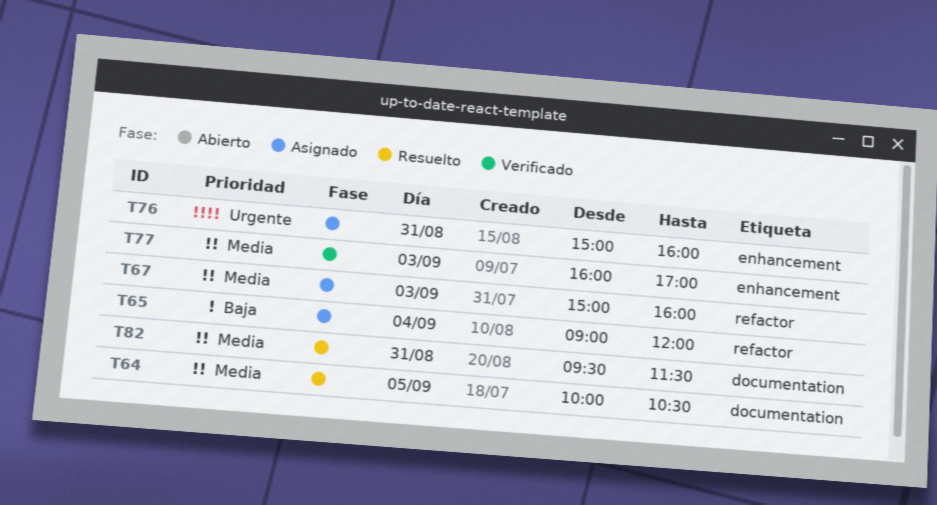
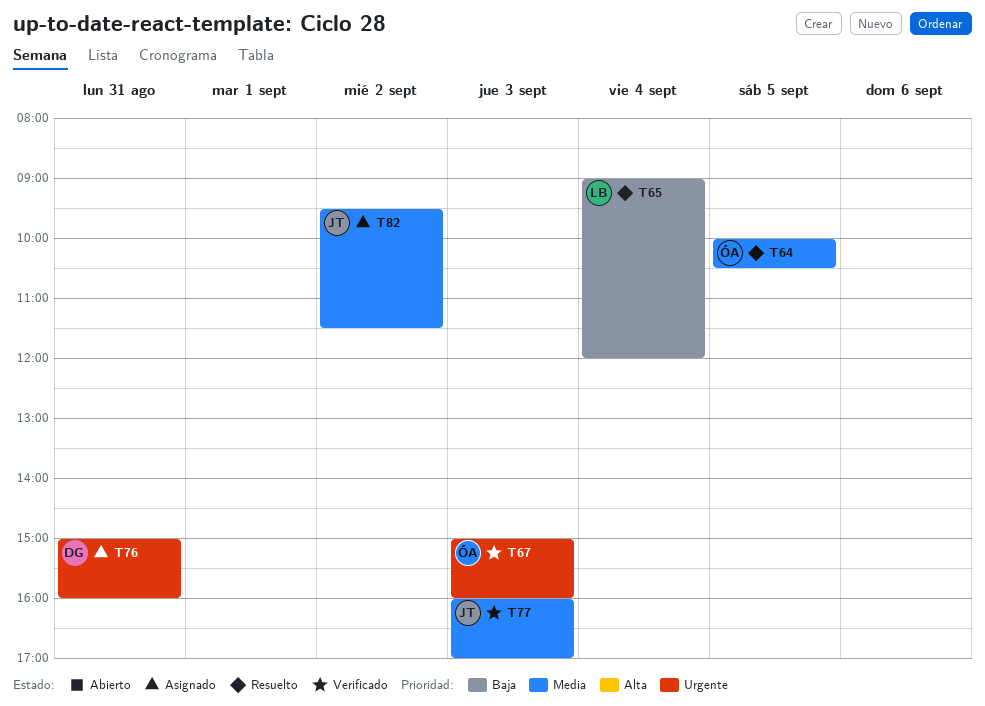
T65, status: Asignado -> Resuelto
T67, status: Asignado -> Verificado
T67, priority: Media -> Urgente
T82, status: Resuelto -> Asignado
T82, day: Aug 31 -> Sep 2

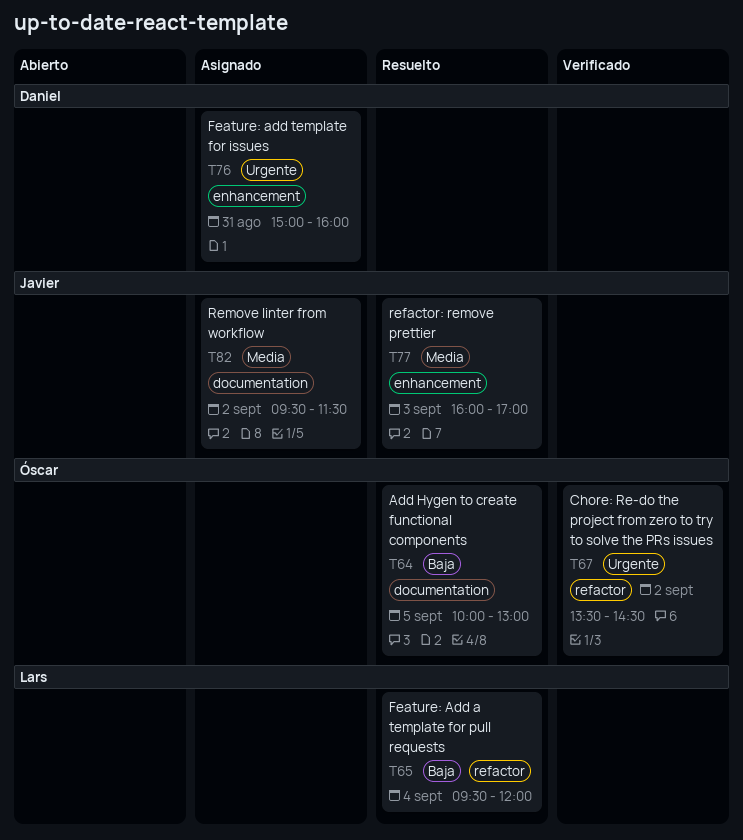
T64, priority: Media -> Baja
T64, ends: 10:30 -> 13:00
T65, begins: 09:00 -> 09:30
T67, day: Sep 3 -> Sep 2
T67, begins: 15:00 -> 13:30
T67, ends: 16:00 -> 14:30
T77, status: Verificado -> Resuelto

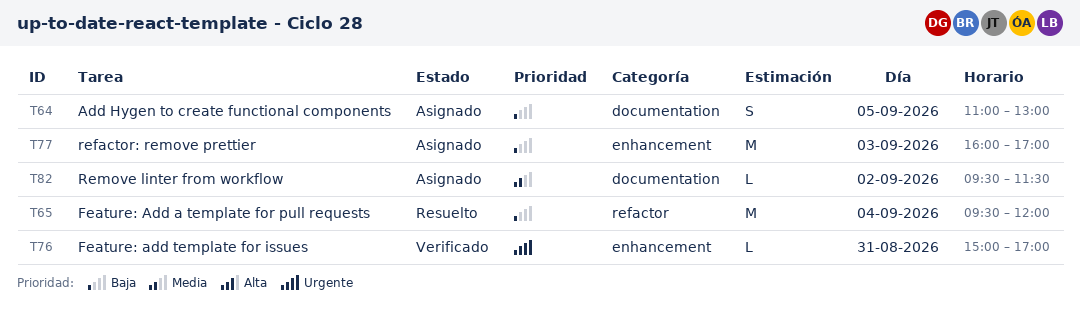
T64, status: Resuelto -> Asignado
T64, begins: 10:00 -> 11:00
T67: present -> none
T76, status: Asignado -> Verificado
T76, ends: 16:00 -> 17:00
T77, status: Resuelto -> Asignado
T77, priority: Media -> Baja

